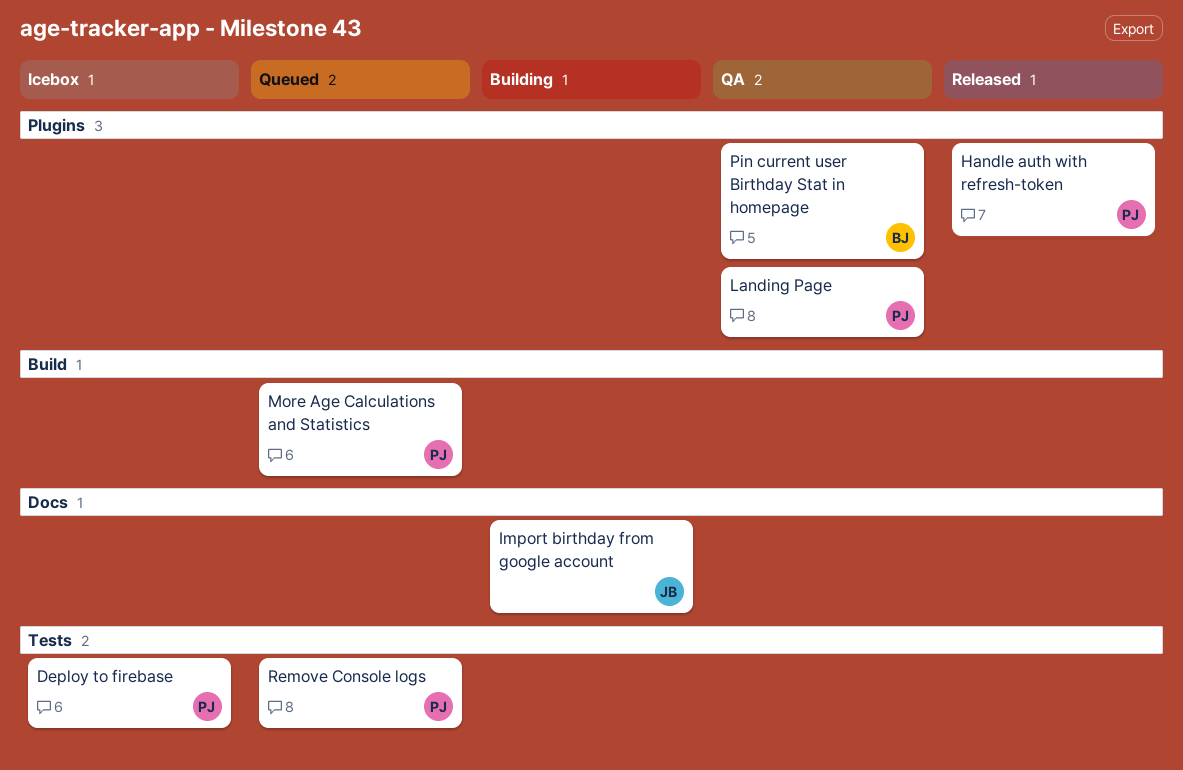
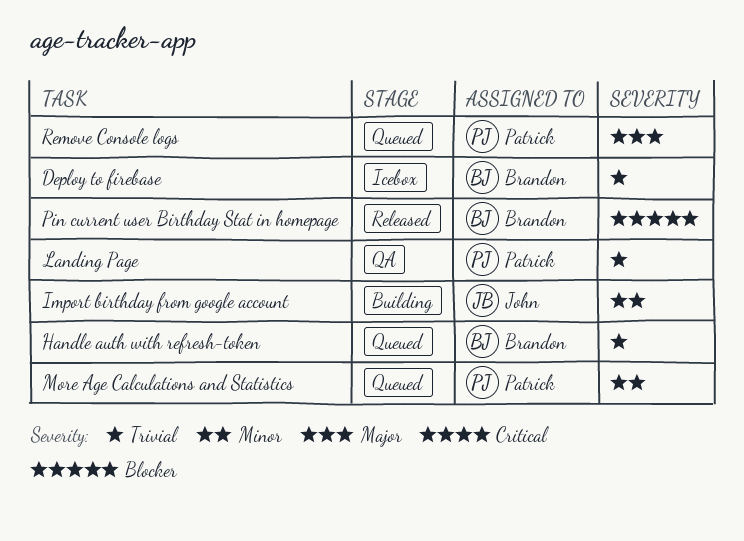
Deploy to firebase, owner: Patrick -> Brandon
Handle auth with refresh-token, status: Released -> Queued
Handle auth with refresh-token, owner: Patrick -> Brandon
Pin current user Birthday Stat in homepage, status: QA -> Released

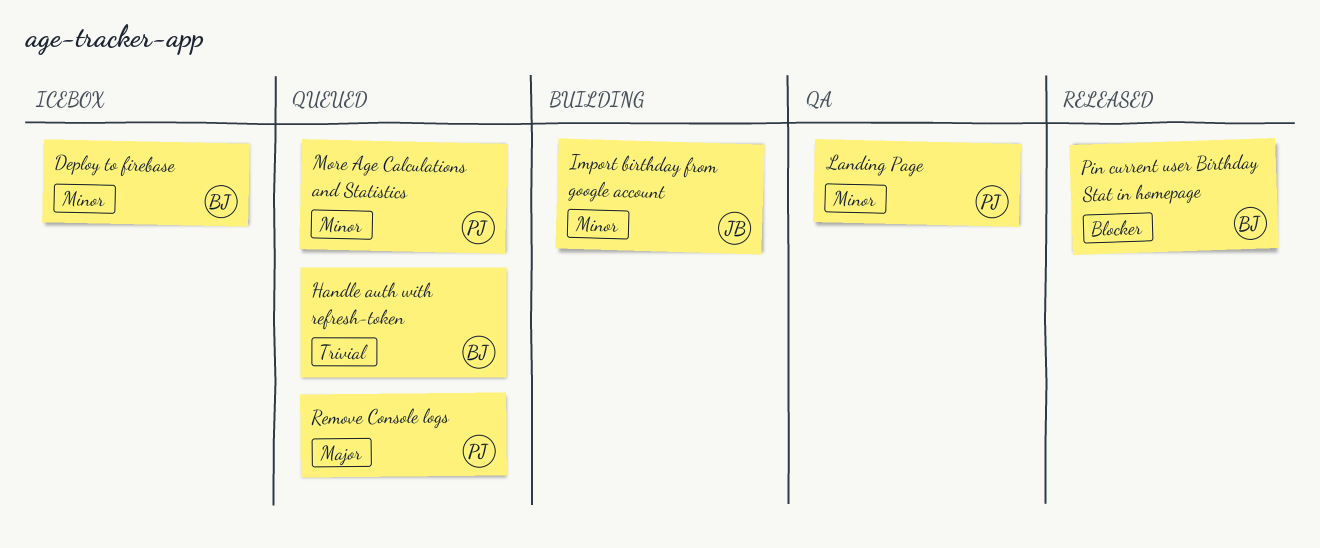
Deploy to firebase, priority: Trivial -> Minor
Landing Page, priority: Trivial -> Minor

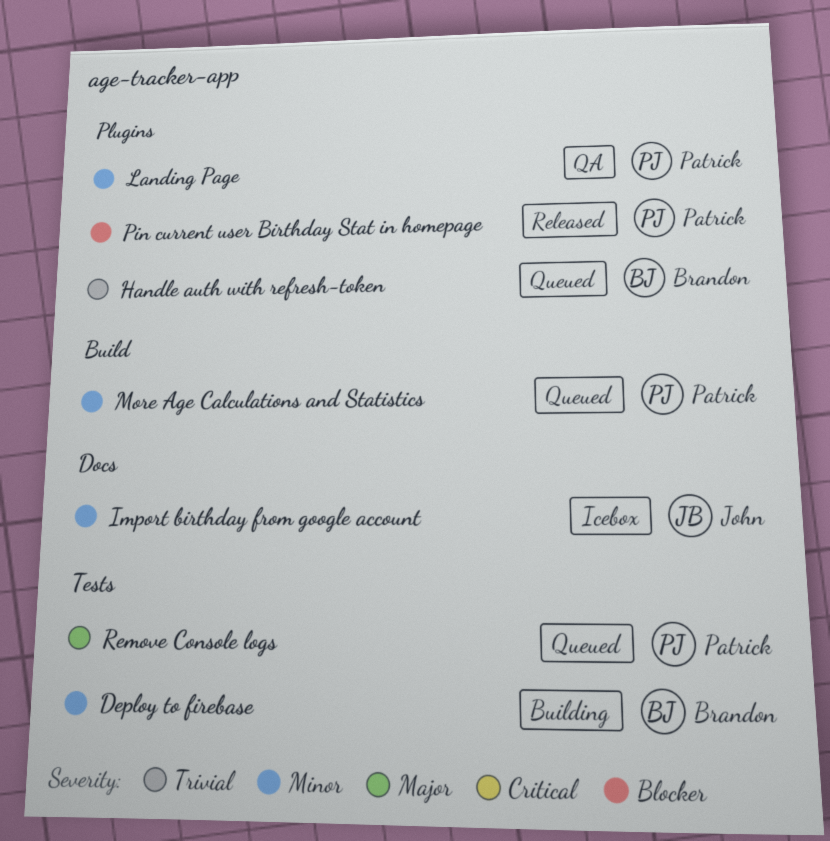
Deploy to firebase, status: Icebox -> Building
Import birthday from google account, status: Building -> Icebox
Pin current user Birthday Stat in homepage, owner: Brandon -> Patrick

